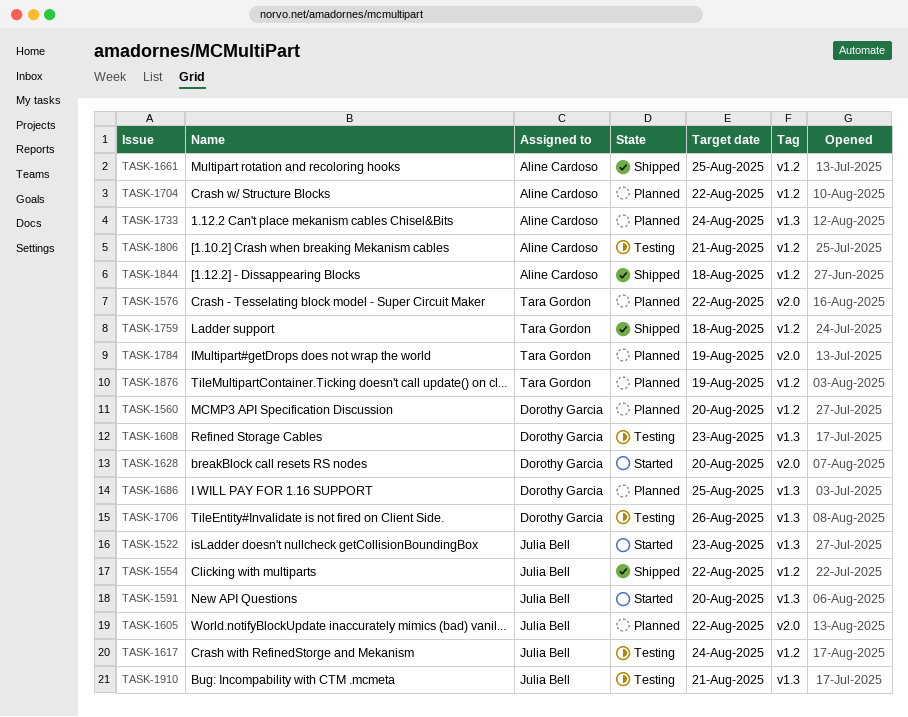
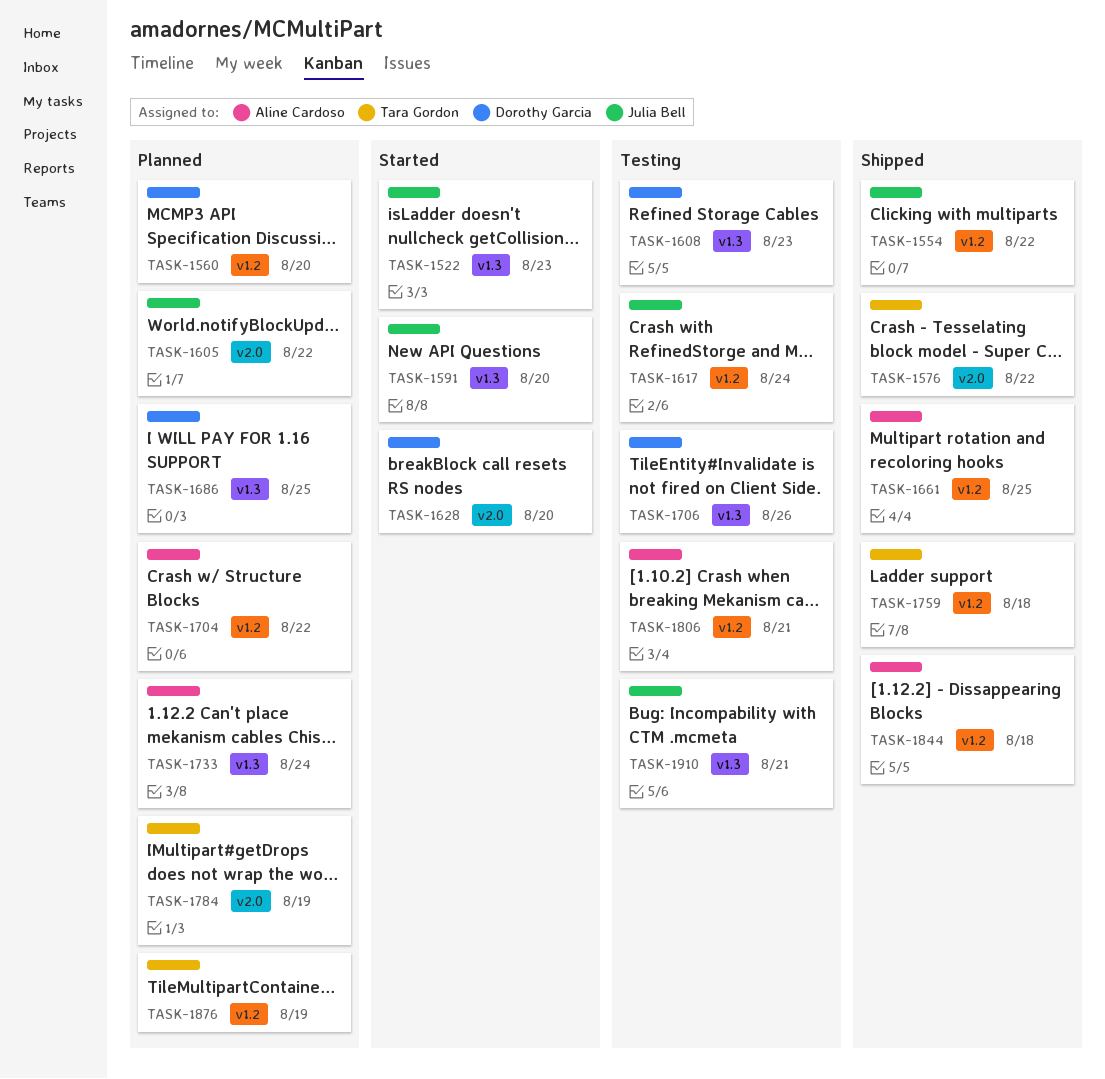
TASK-1576, status: Planned -> Shipped

